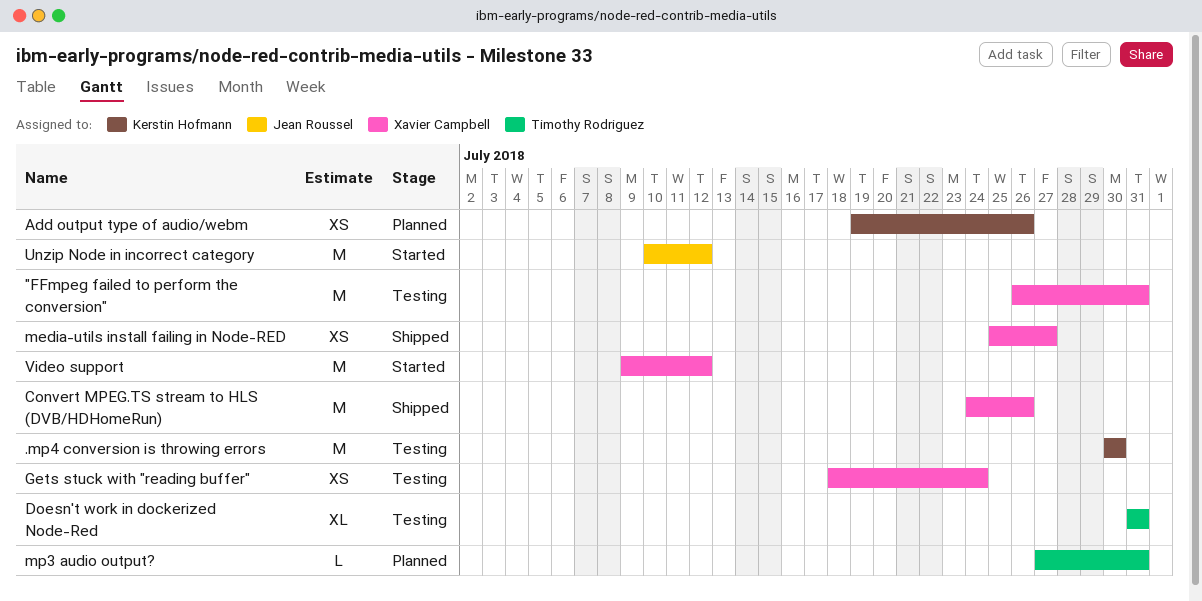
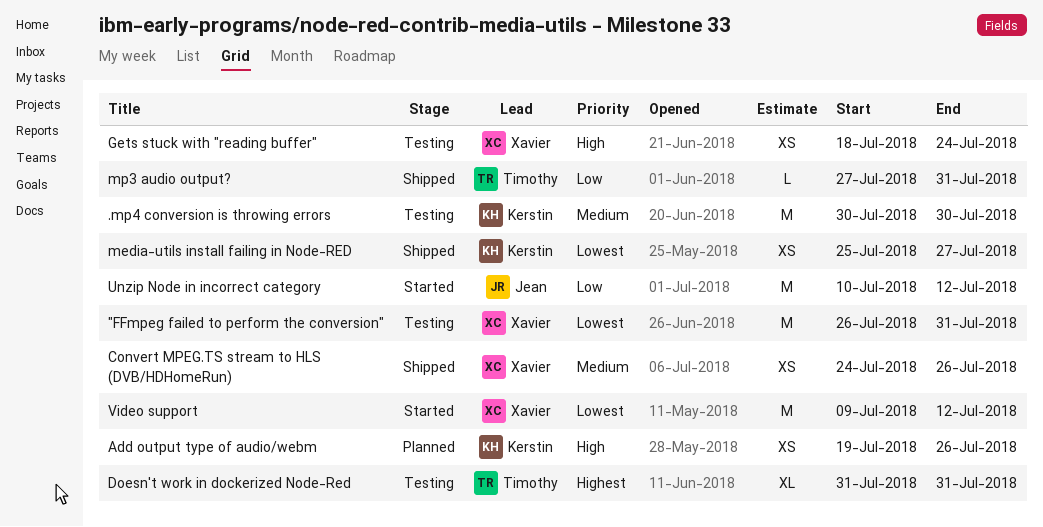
Convert MPEG.TS stream to HLS (DVB/HDHomeRun), estimate: M -> XS
media-utils install failing in Node-RED, owner: Xavier Campbell -> Kerstin Hofmann
mp3 audio output?, status: Planned -> Shipped

